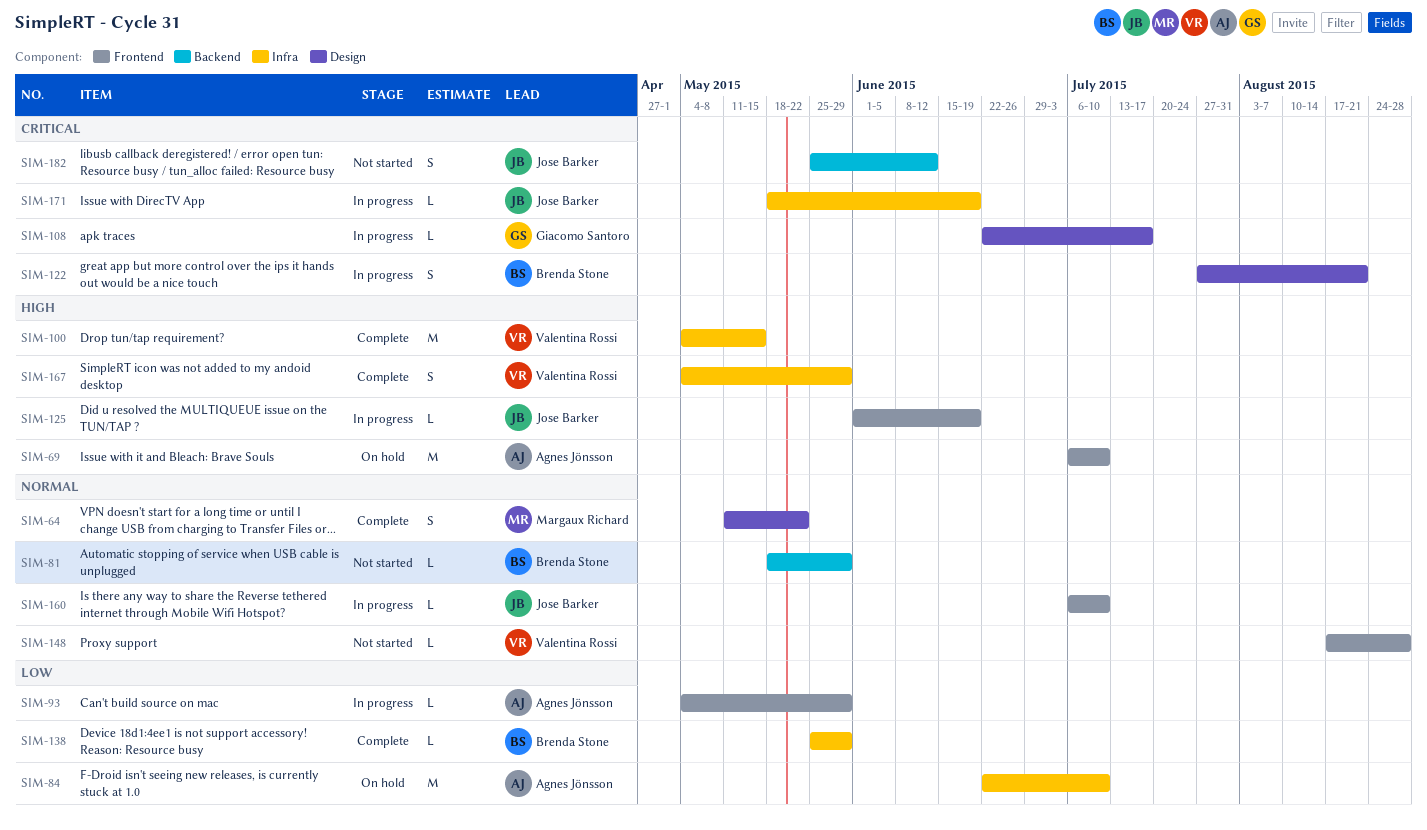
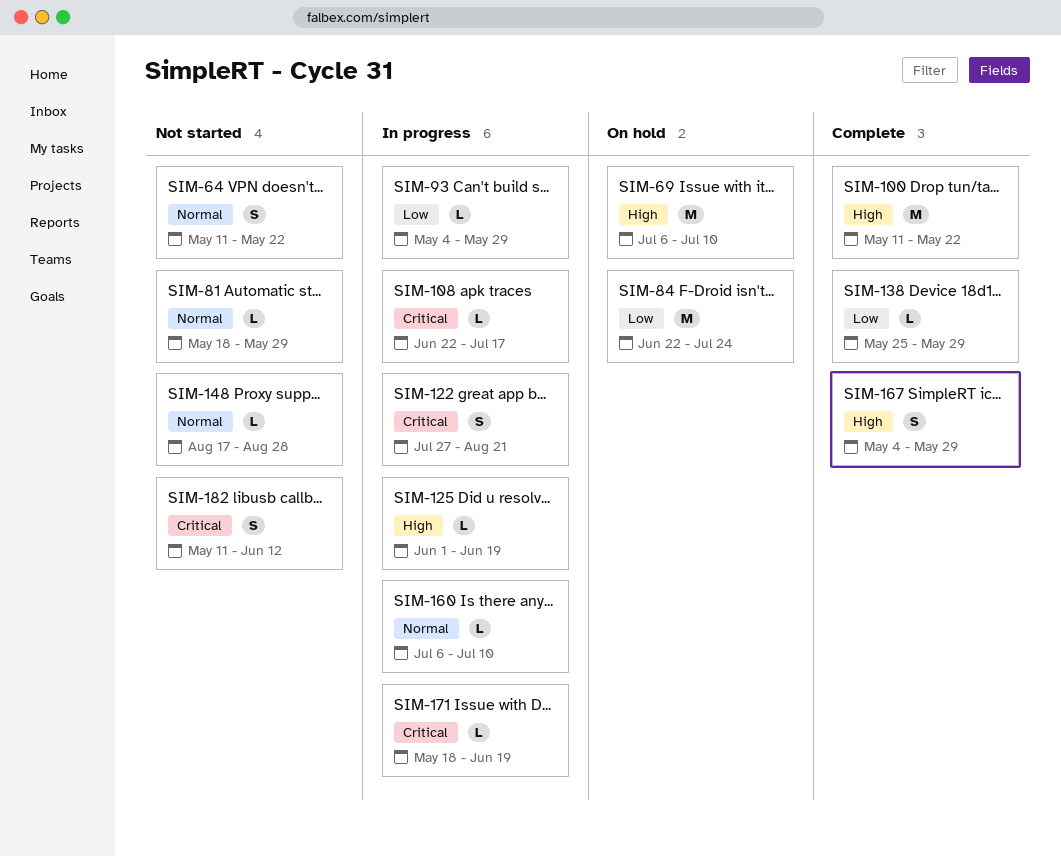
SIM-64, status: Complete -> Not started
SIM-84, due: Jul 10 -> Jul 24
SIM-100, start: May 4 -> May 11
SIM-100, due: May 15 -> May 22
SIM-182, start: May 25 -> May 11

